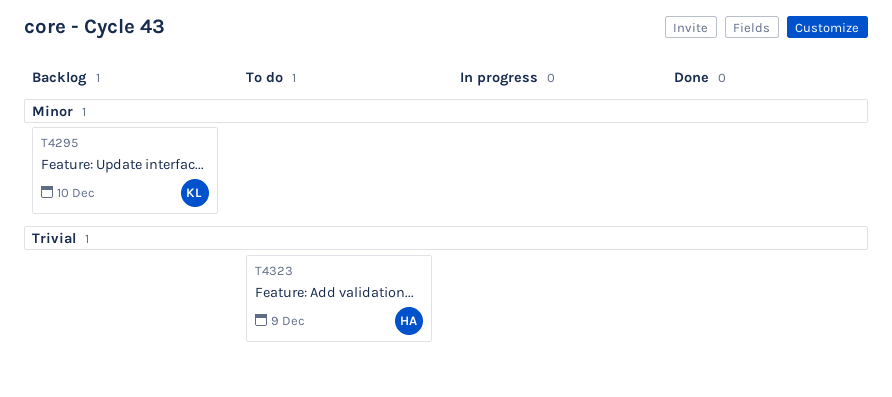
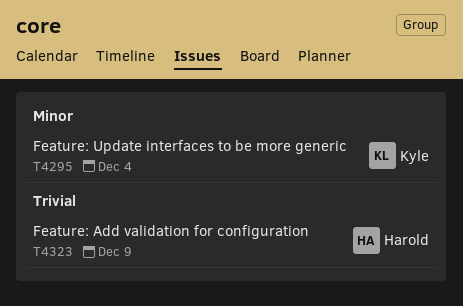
T4295, due: Dec 10 -> Dec 4

